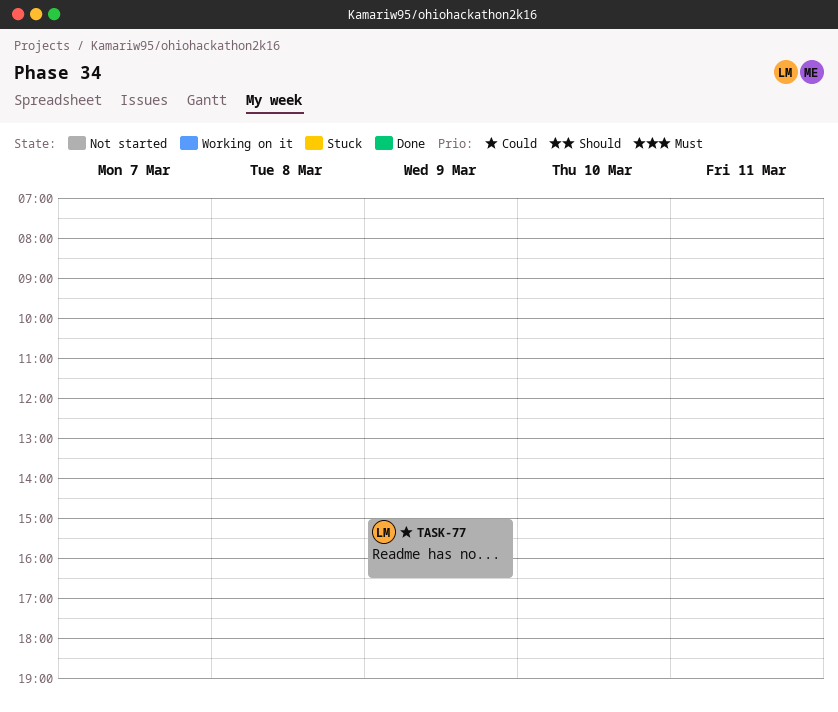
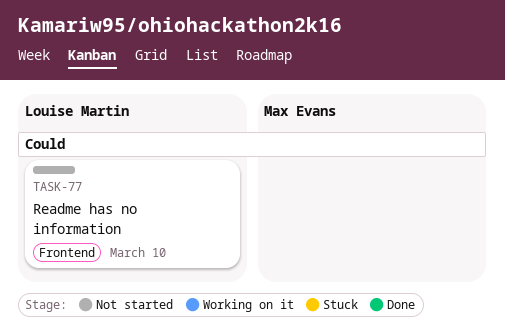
TASK-77, day: Mar 9 -> Mar 10

